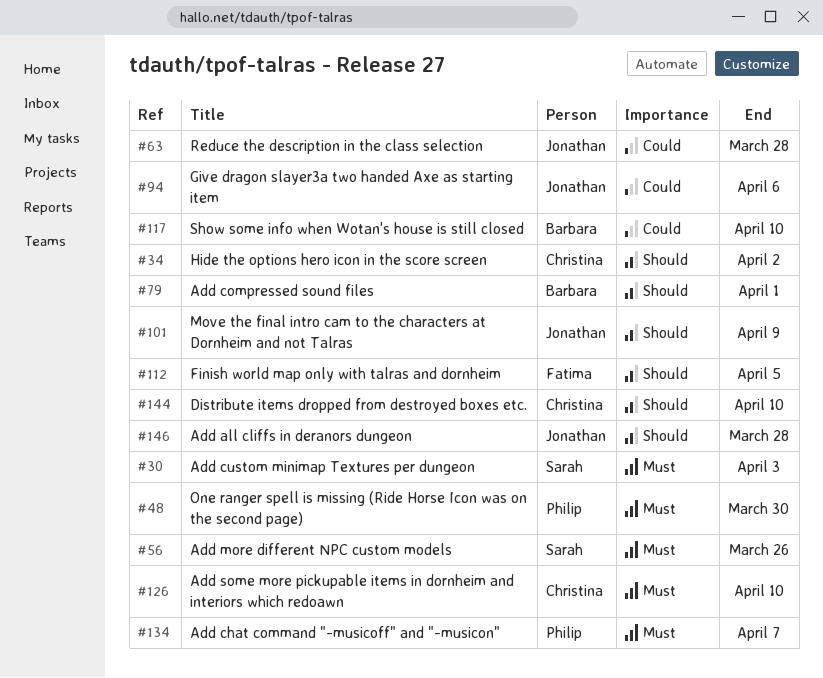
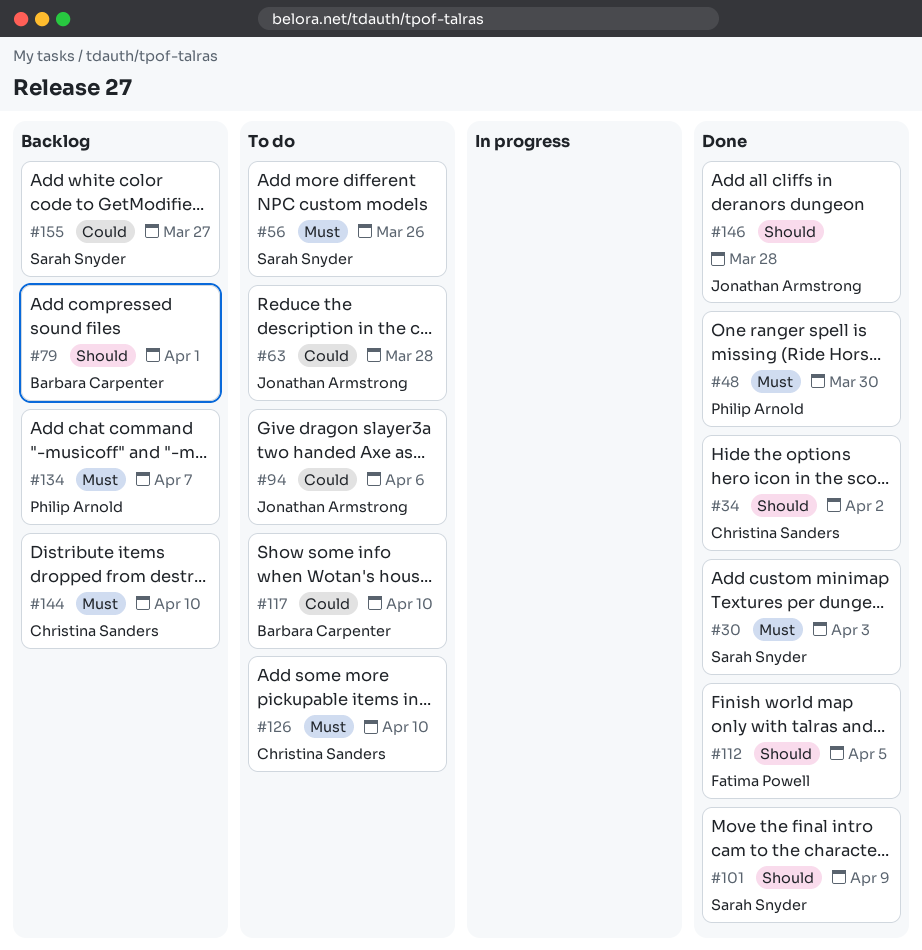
#101, owner: Jonathan Armstrong -> Sarah Snyder
#144, priority: Should -> Must
#155: none -> present

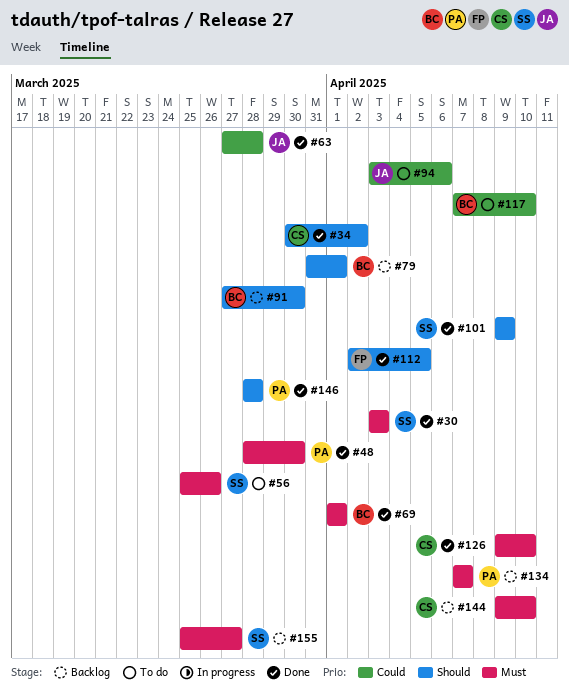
#63, status: To do -> Done
#69: none -> present
#91: none -> present
#126, status: To do -> Done
#146, owner: Jonathan Armstrong -> Philip Arnold
#155, priority: Could -> Must

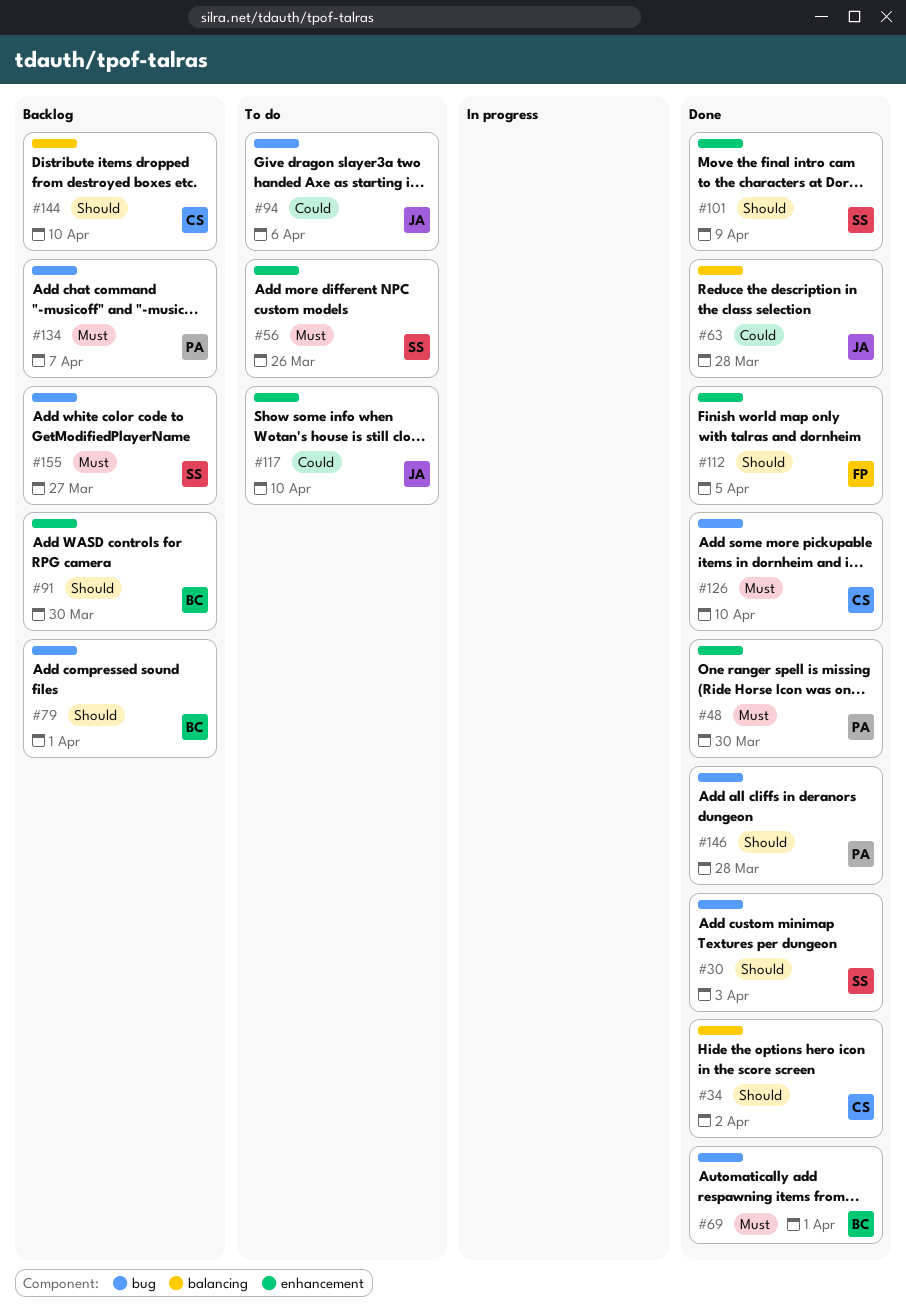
#30, priority: Must -> Should
#117, owner: BC -> JA
#144, priority: Must -> Should

